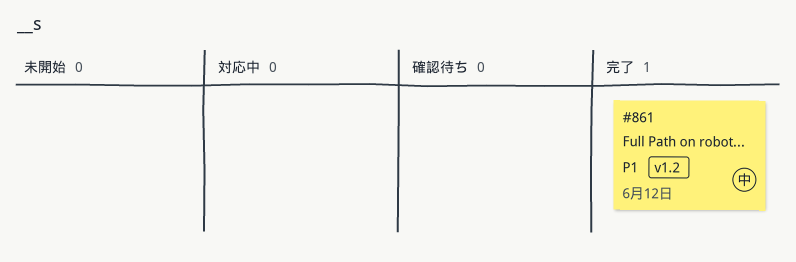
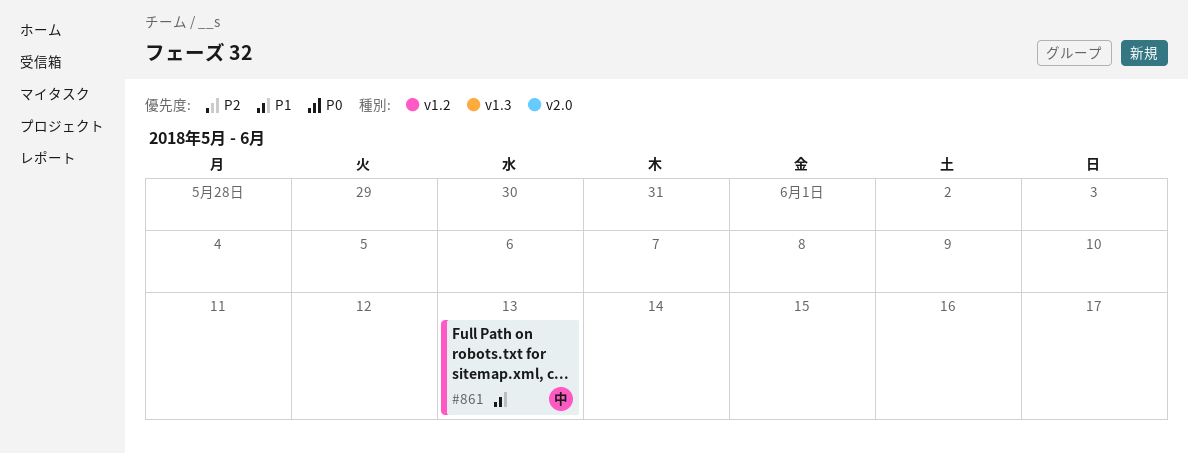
#861, due: Jun 12 -> Jun 13

